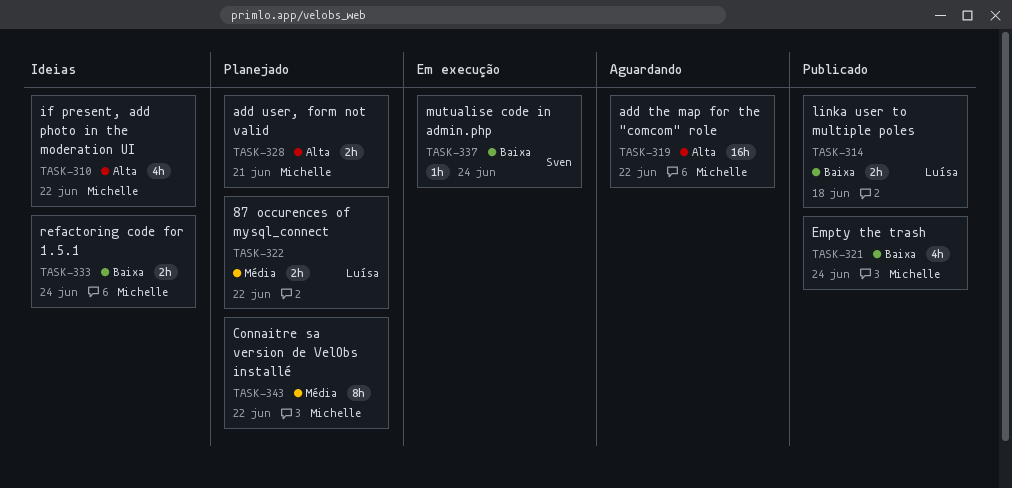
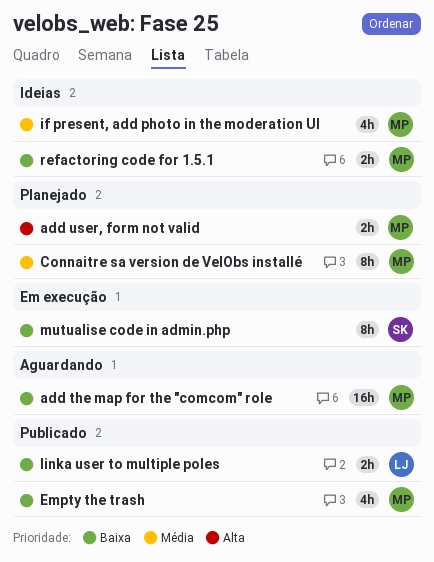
87 occurences of mysql_connect: present -> none
add the map for the "comcom" role, priority: Alta -> Baixa
if present, add photo in the moderation UI, priority: Alta -> Média
mutualise code in admin.php, estimate: 1h -> 8h

